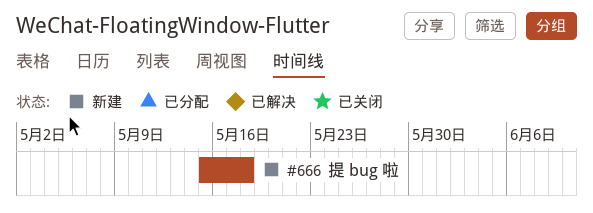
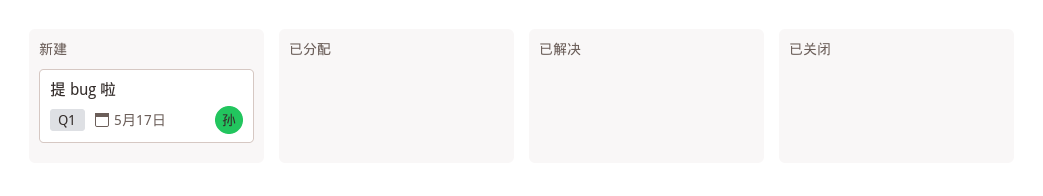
提 bug 啦, due: May 18 -> May 17

